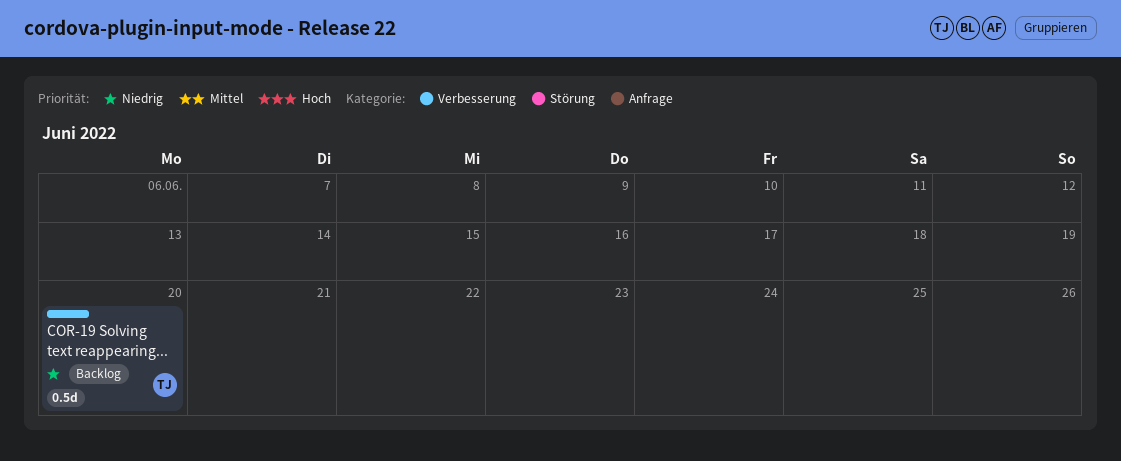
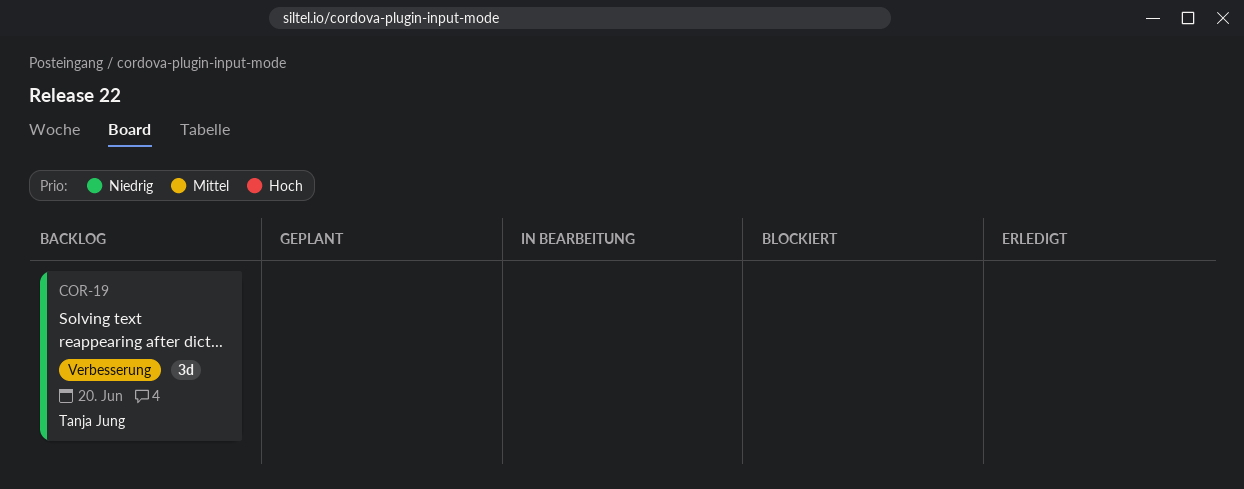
COR-19, estimate: 0.5d -> 3d

